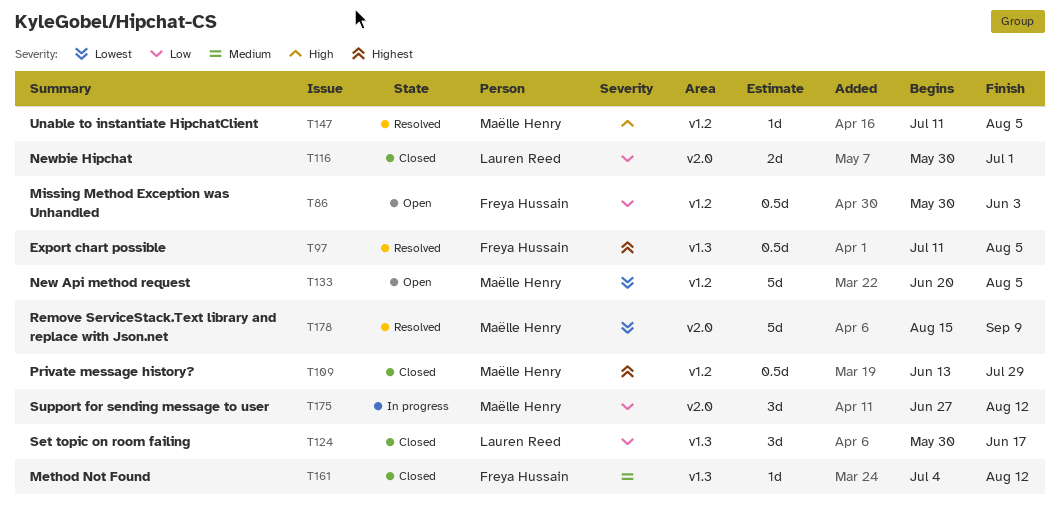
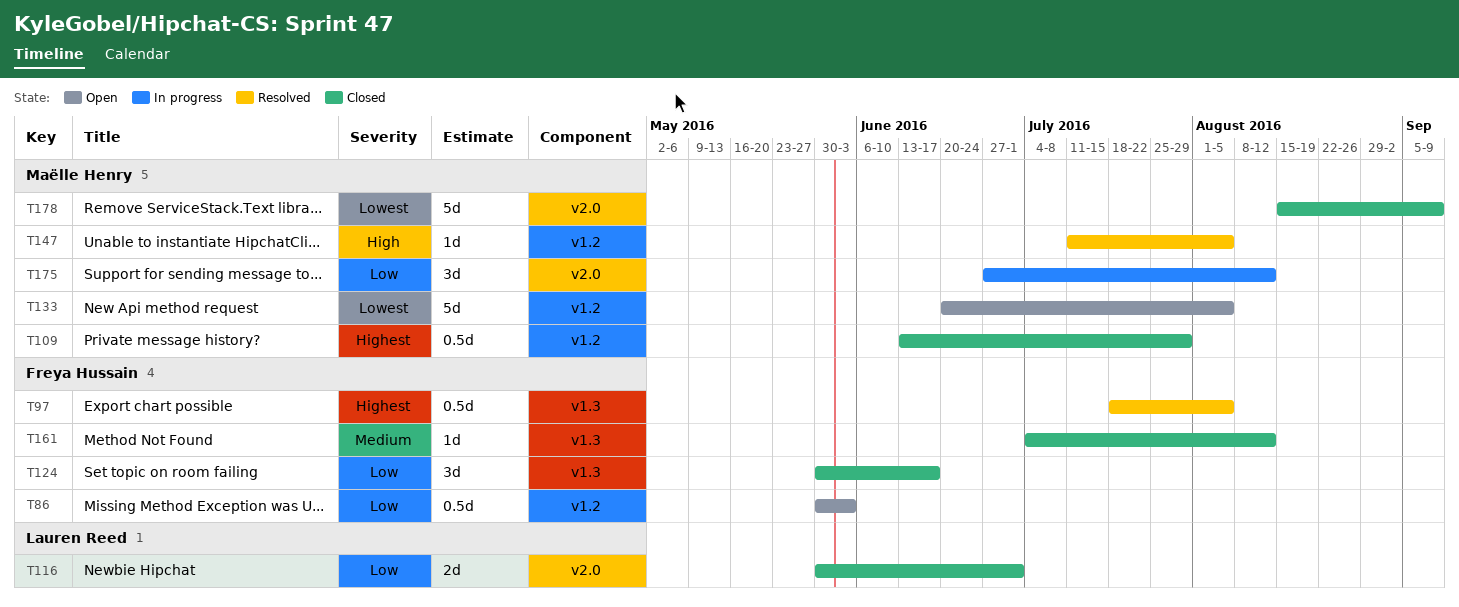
T97, start: Jul 11 -> Jul 18
T124, owner: Lauren Reed -> Freya Hussain
T178, status: Resolved -> Closed

